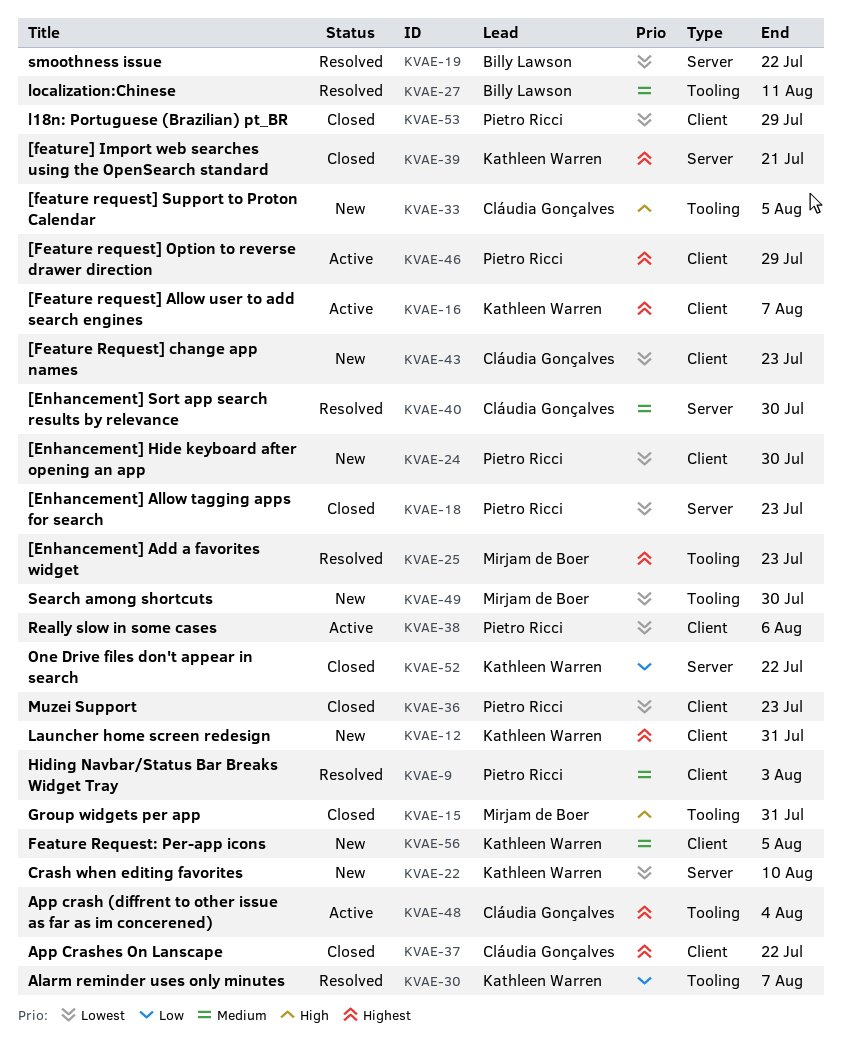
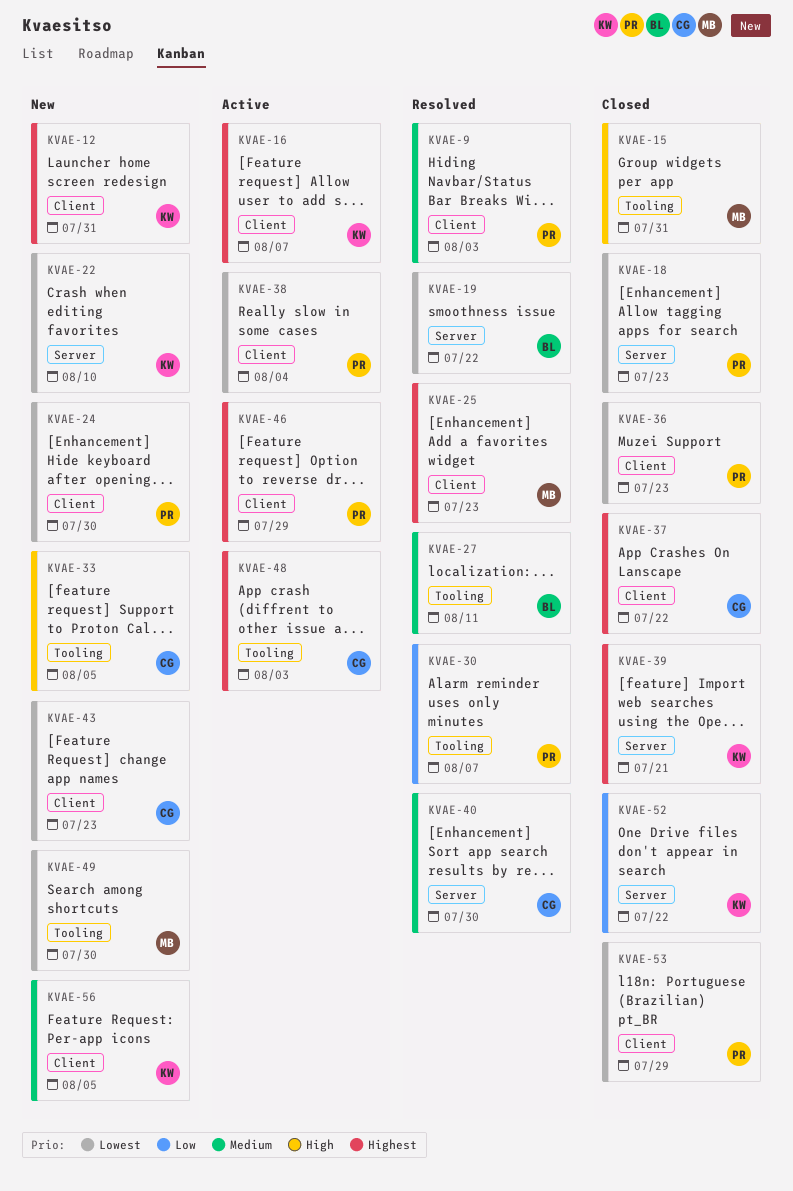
KVAE-25, label: Tooling -> Client
KVAE-30, owner: Kathleen Warren -> Pietro Ricci
KVAE-38, due: Aug 6 -> Aug 4
KVAE-48, due: Aug 4 -> Aug 3

